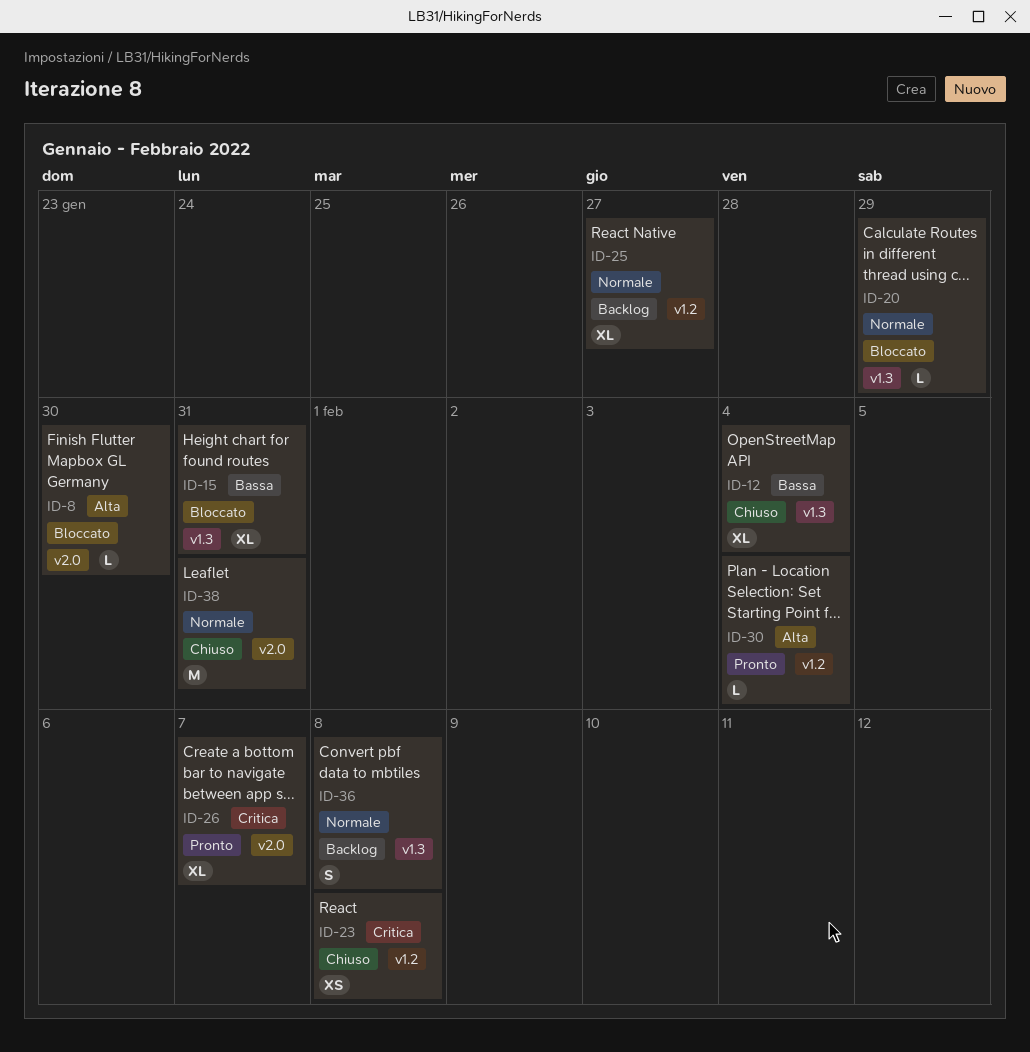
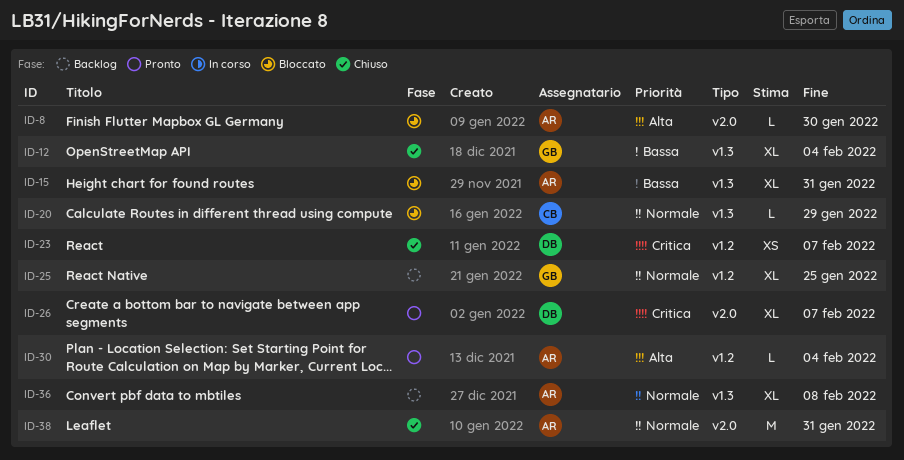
ID-23, due: Feb 8 -> Feb 7
ID-25, due: Jan 27 -> Jan 25
ID-36, estimate: S -> XL

